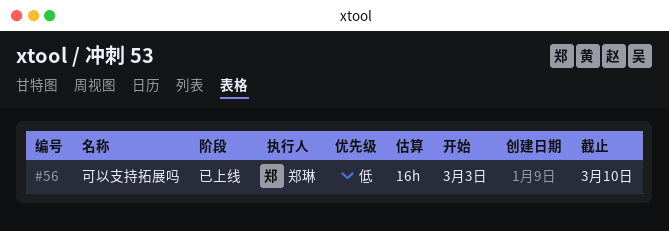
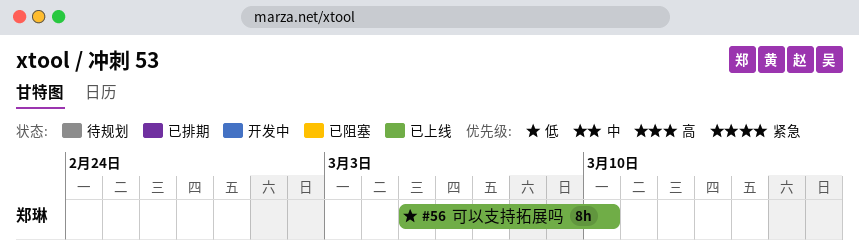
#56, estimate: 16h -> 8h
#56, start: Mar 3 -> Mar 5

